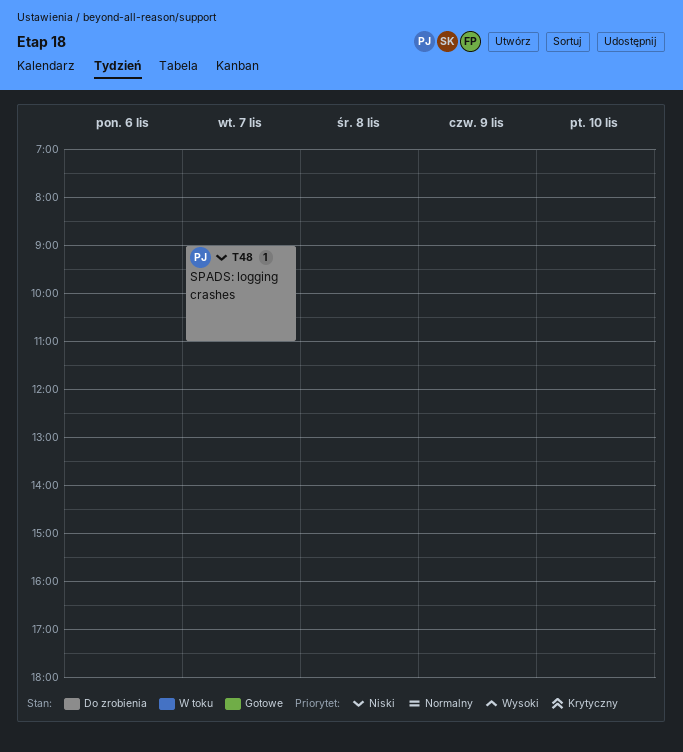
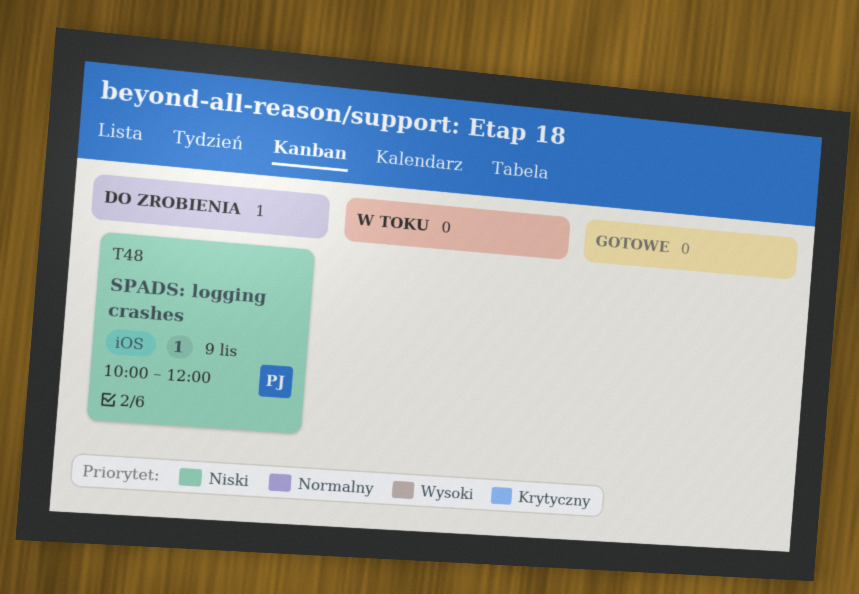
T48, day: Nov 7 -> Nov 9
T48, begins: 09:00 -> 10:00
T48, ends: 11:00 -> 12:00

